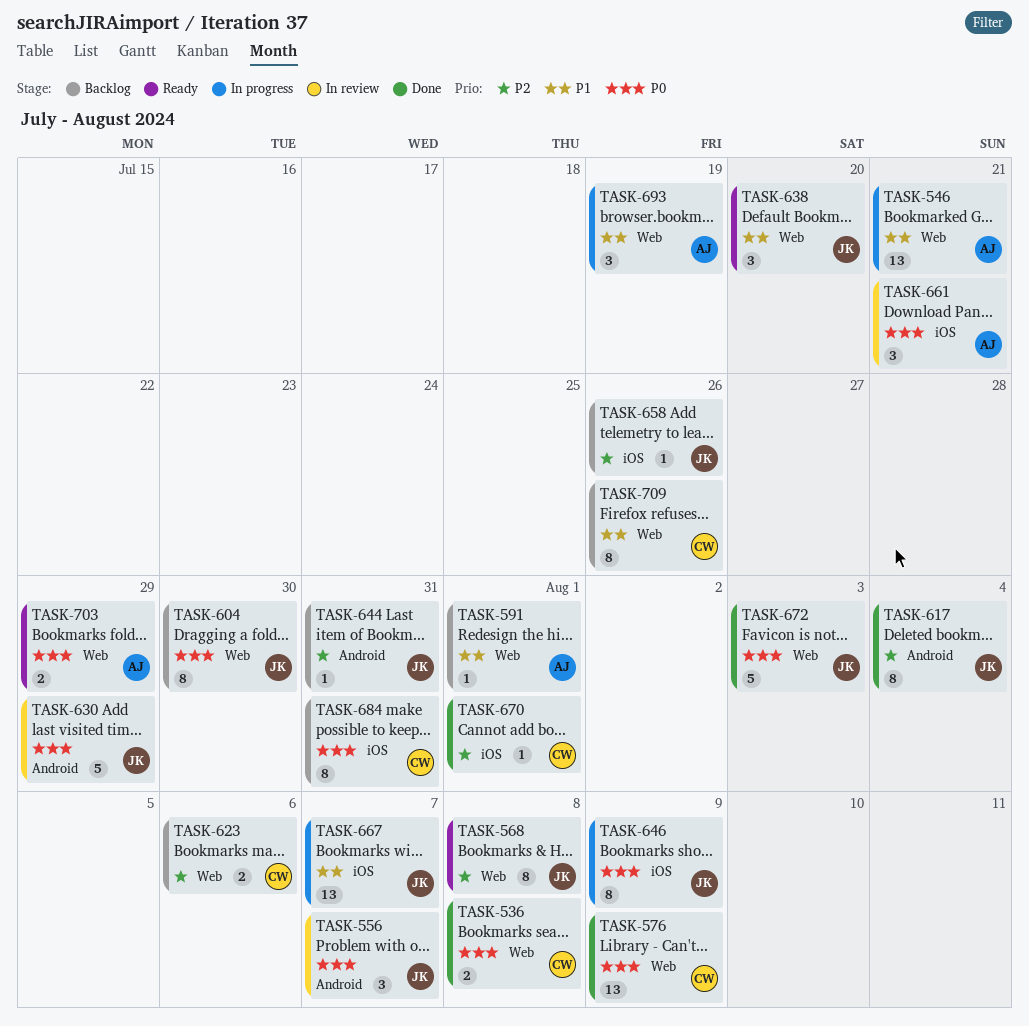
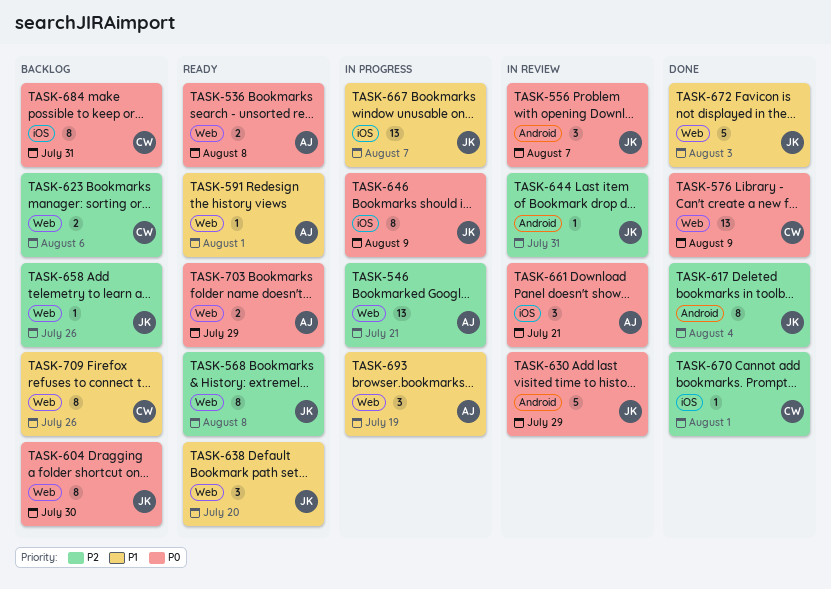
TASK-536, status: Done -> Ready
TASK-536, owner: CW -> AJ
TASK-546, priority: P1 -> P2
TASK-591, status: Backlog -> Ready
TASK-644, status: Backlog -> In review
TASK-658, label: iOS -> Web
TASK-672, priority: P0 -> P1

